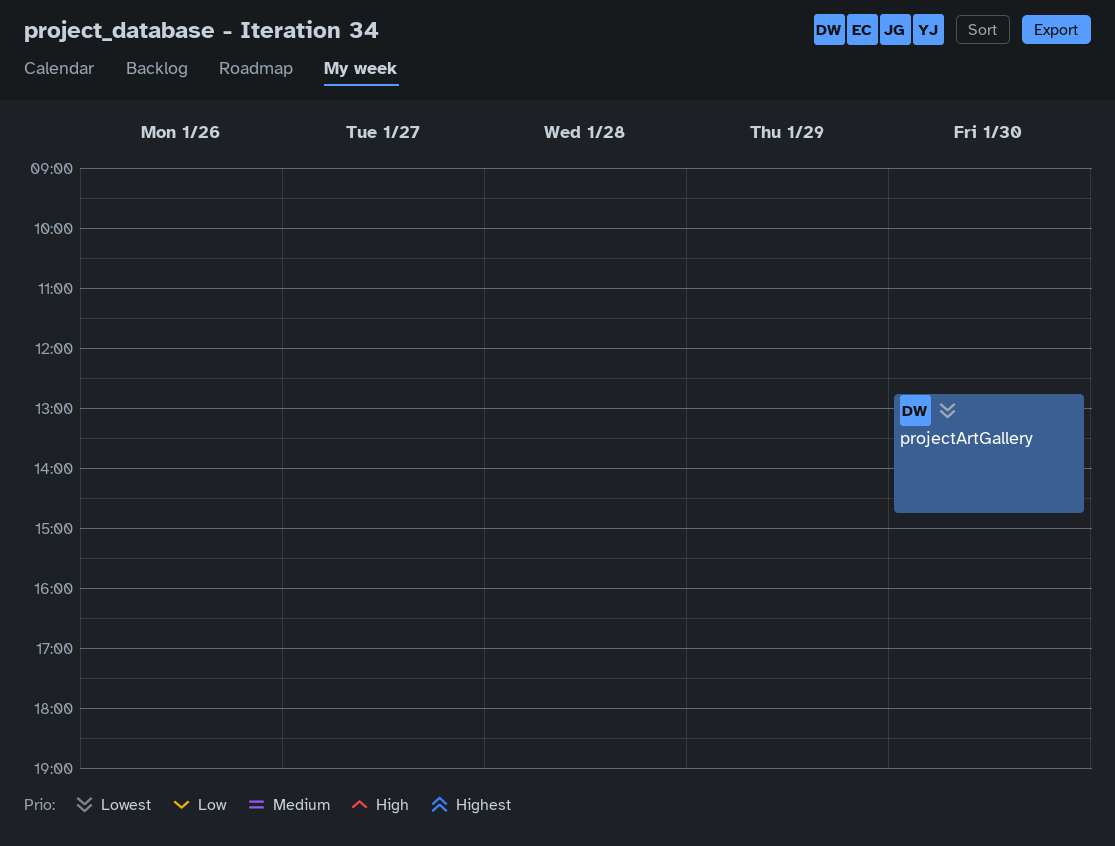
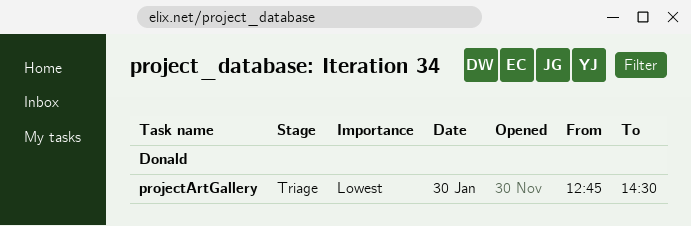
projectArtGallery, ends: 14:45 -> 14:30

